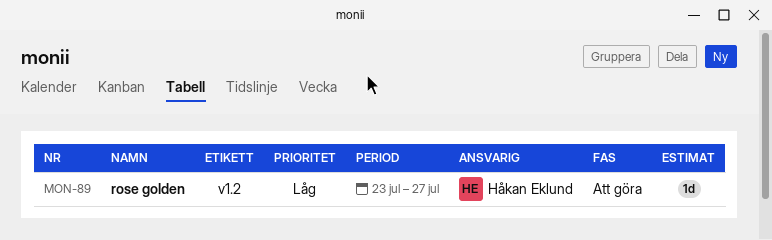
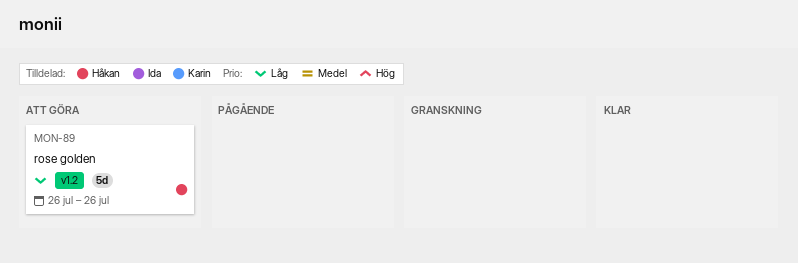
MON-89, estimate: 1d -> 5d
MON-89, start: Jul 23 -> Jul 26
MON-89, due: Jul 27 -> Jul 26

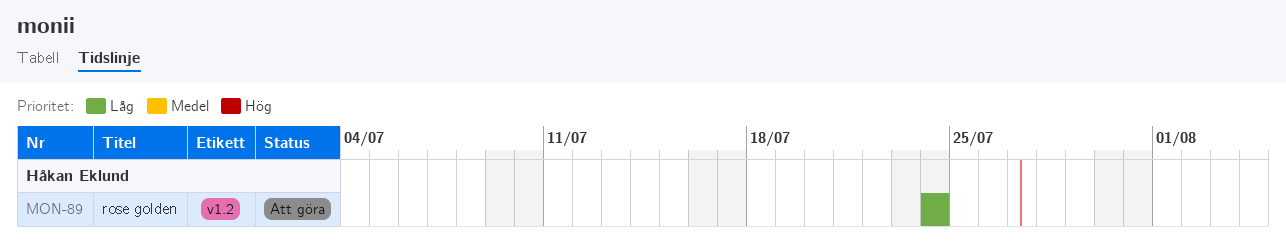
MON-89, start: Jul 26 -> Jul 24
MON-89, due: Jul 26 -> Jul 24

